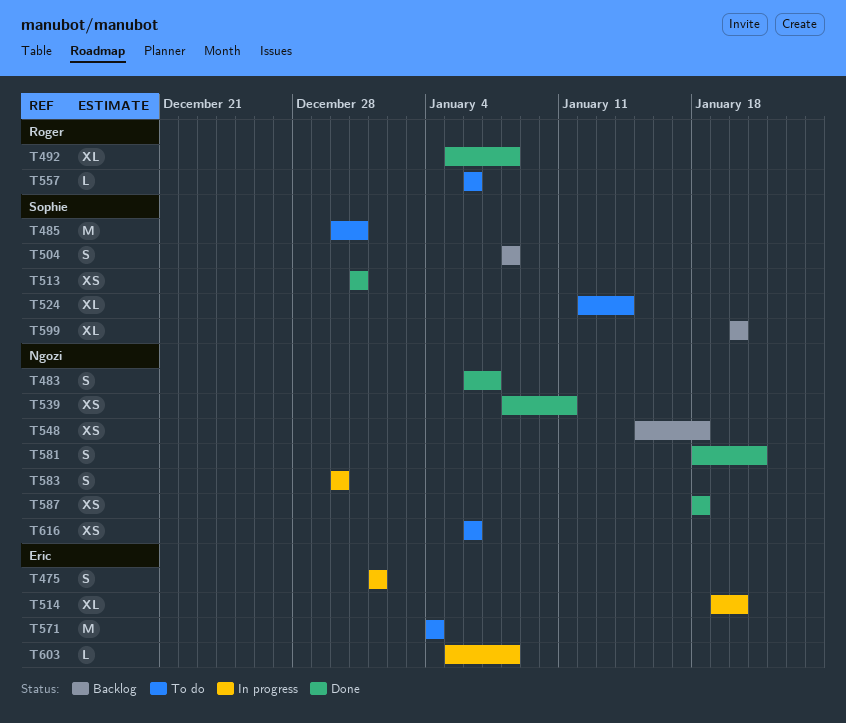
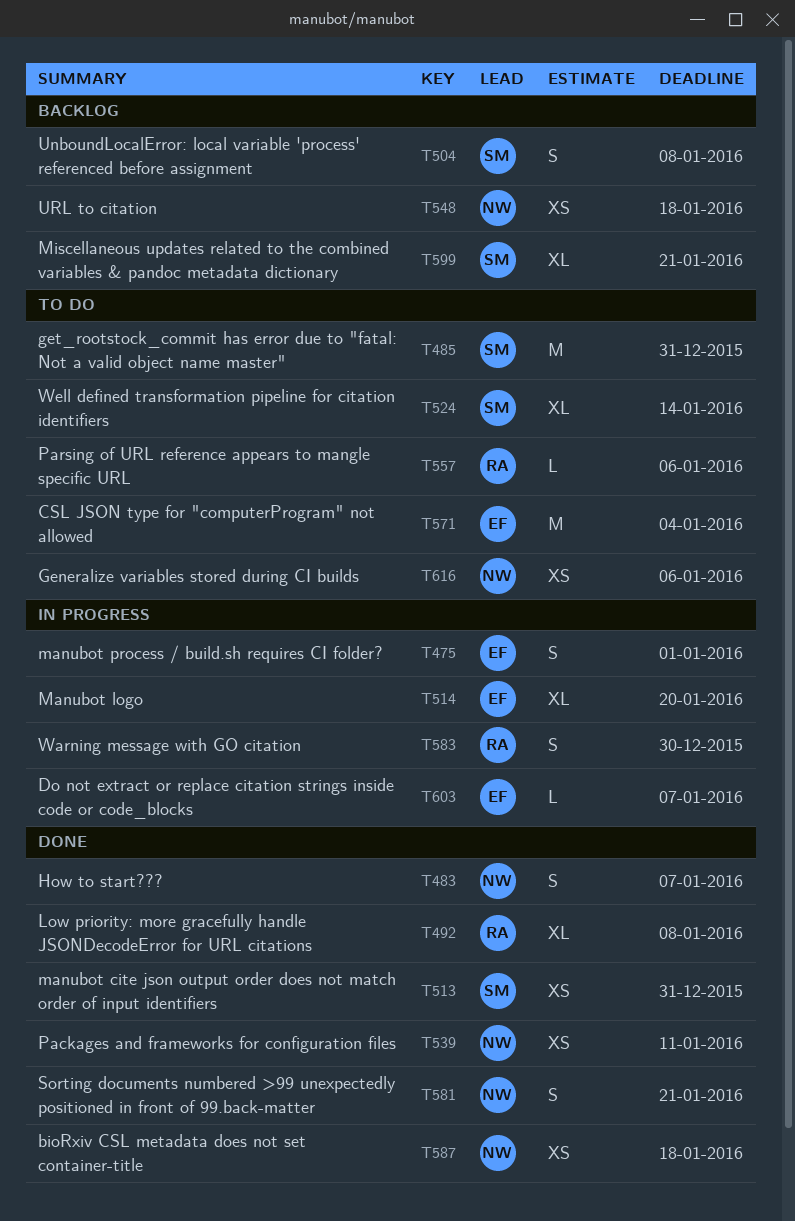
T583, owner: Ngozi -> Roger
T599, due: Jan 20 -> Jan 21
T603, due: Jan 8 -> Jan 7

